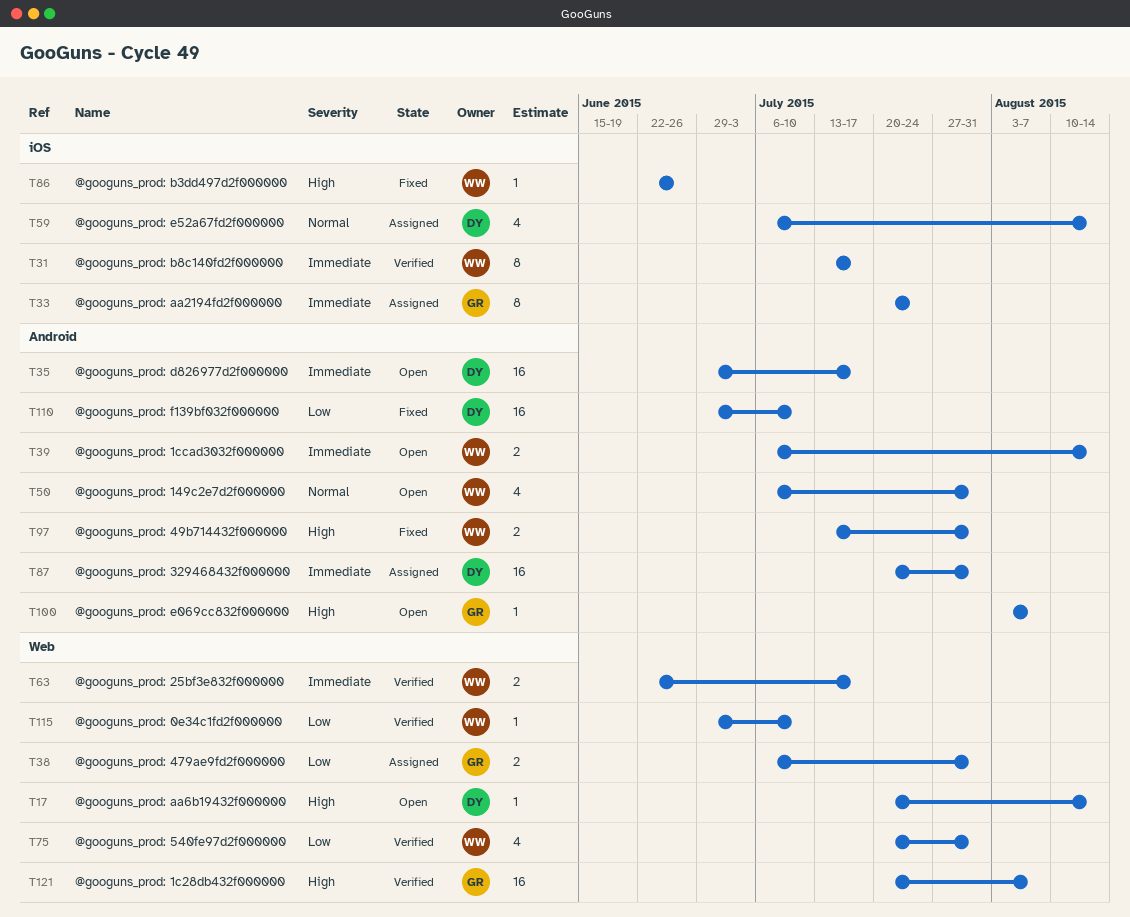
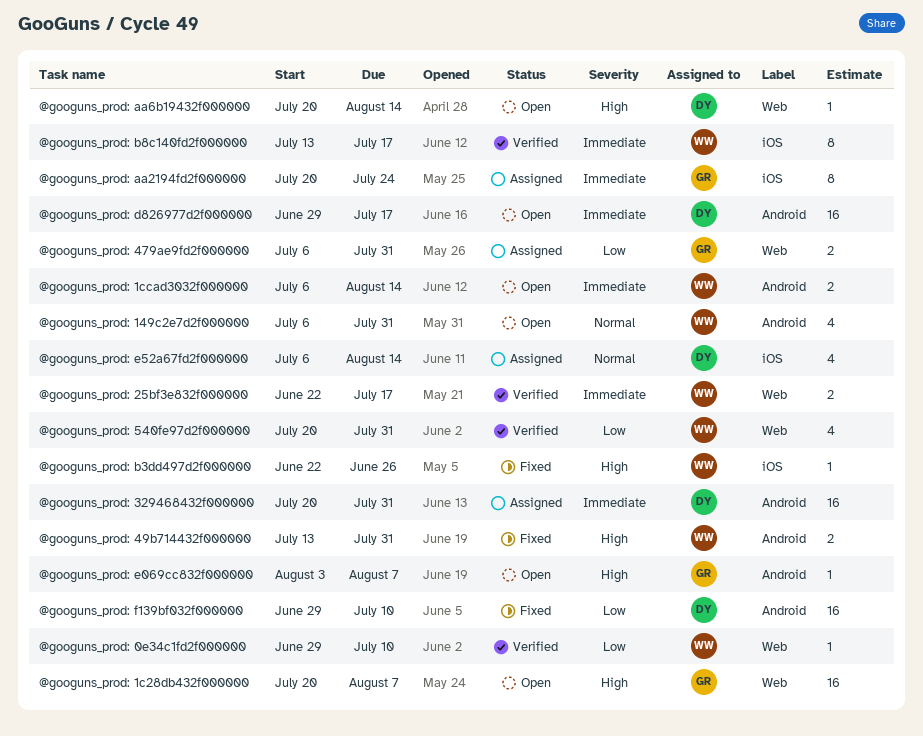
@googuns_prod: 1c28db432f000000, status: Verified -> Open

